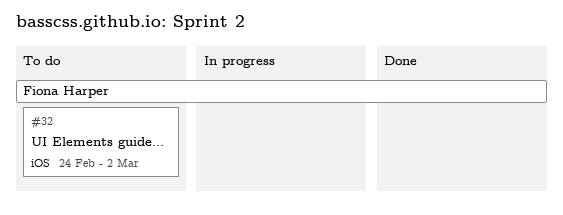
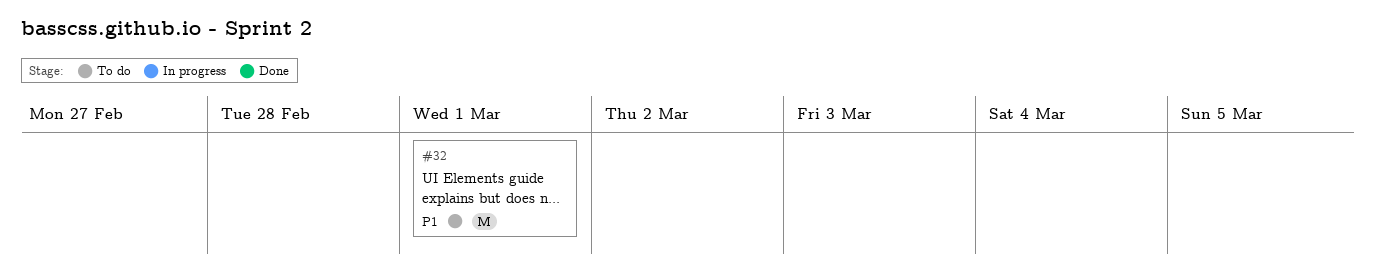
#32, due: Mar 2 -> Mar 1

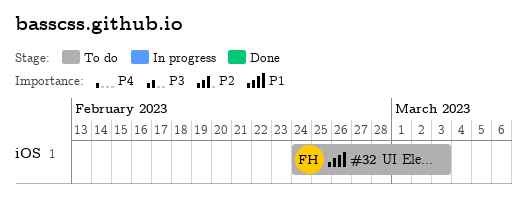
#32, due: Mar 1 -> Mar 3

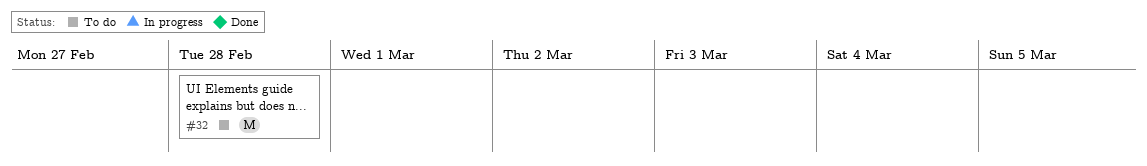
#32, due: Mar 3 -> Feb 28

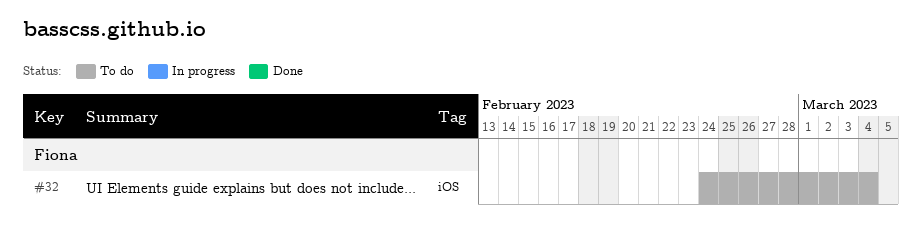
#32, due: Feb 28 -> Mar 4

